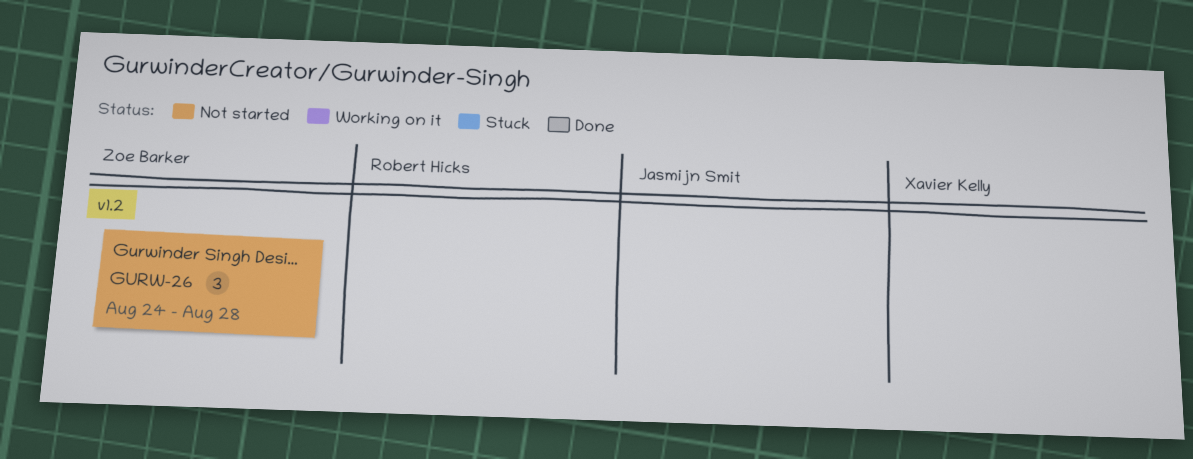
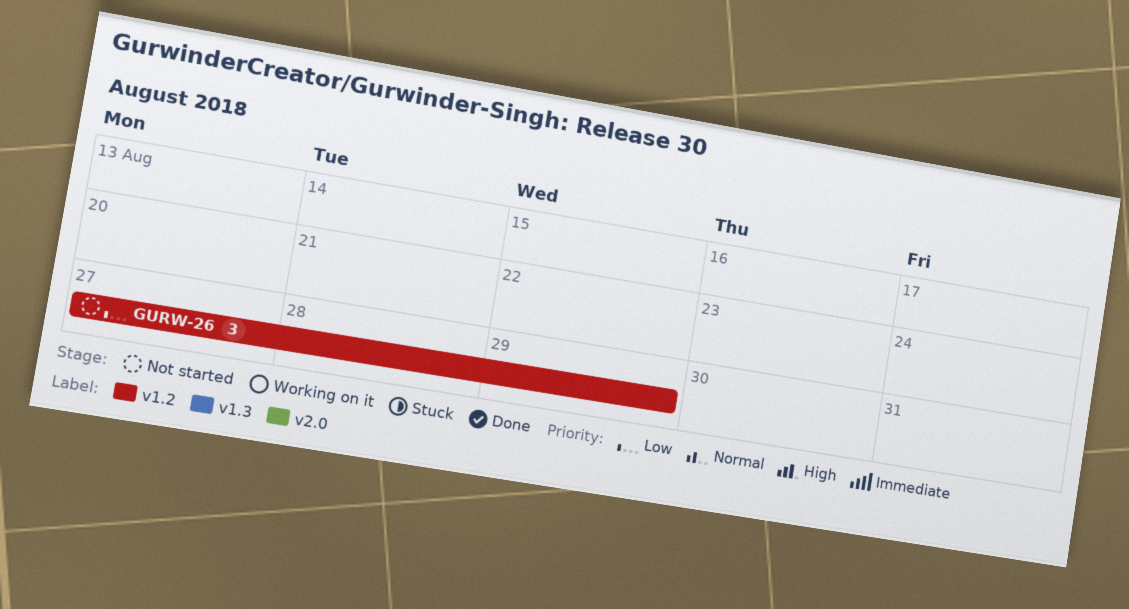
GURW-26, start: Aug 24 -> Aug 27
GURW-26, due: Aug 28 -> Aug 29

